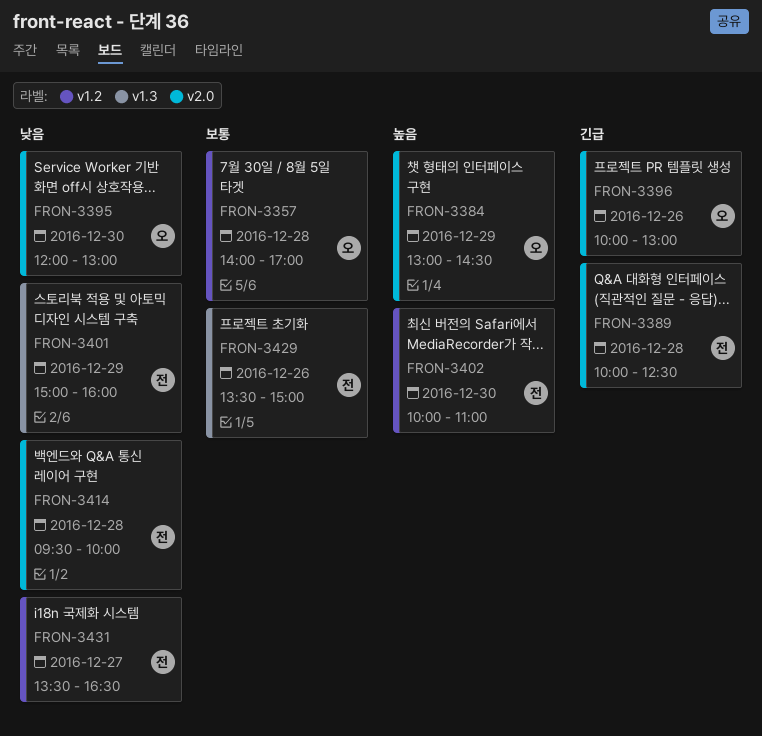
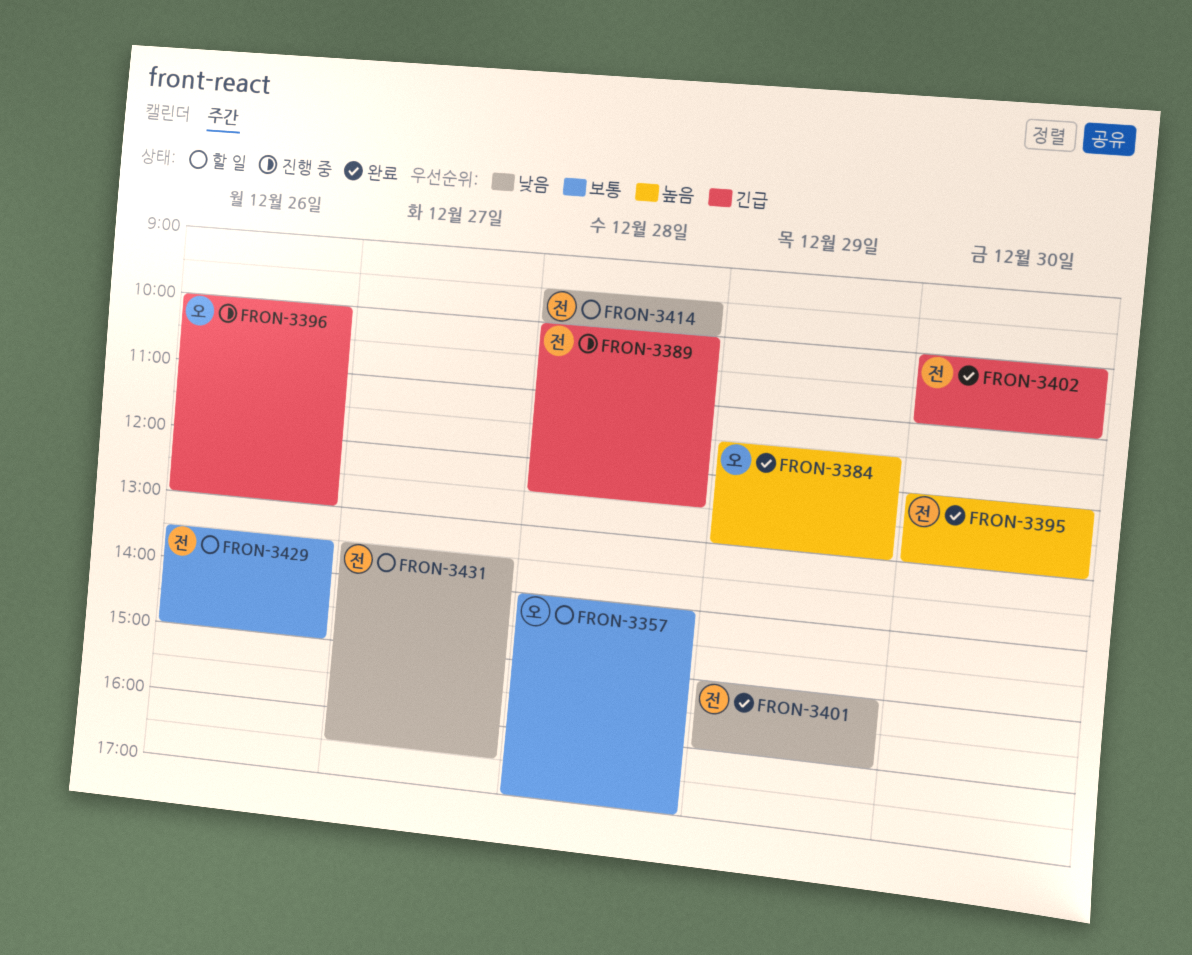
FRON-3384, begins: 13:00 -> 11:30
FRON-3384, ends: 14:30 -> 13:00
FRON-3395, owner: 오 -> 전
FRON-3395, priority: 낮음 -> 높음
FRON-3402, priority: 높음 -> 긴급

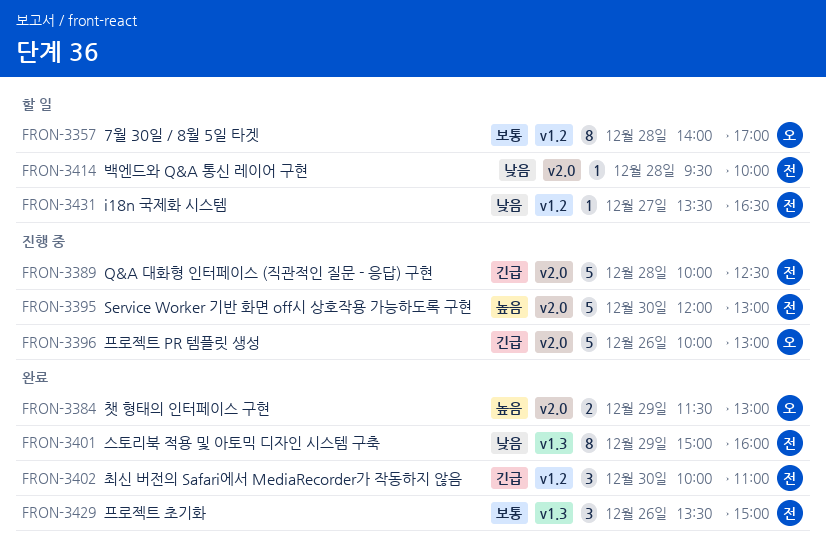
FRON-3395, status: 완료 -> 진행 중
FRON-3429, status: 할 일 -> 완료

